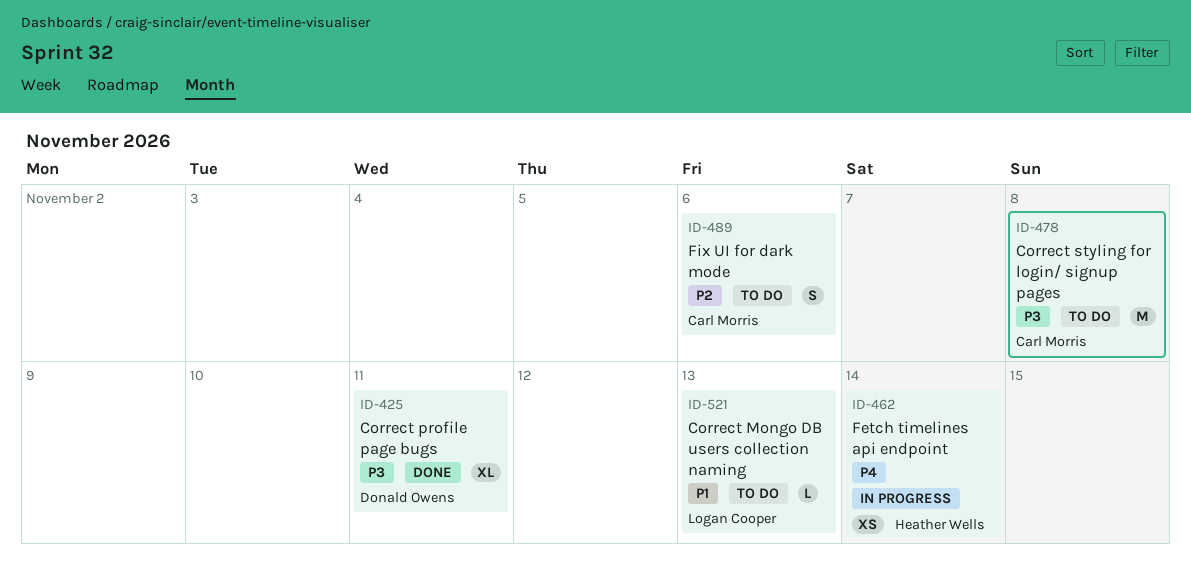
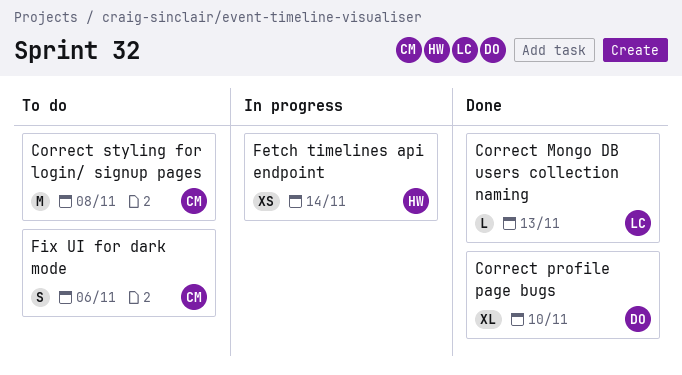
Correct Mongo DB users collection naming, status: To do -> Done
Correct profile page bugs, due: Nov 11 -> Nov 10

